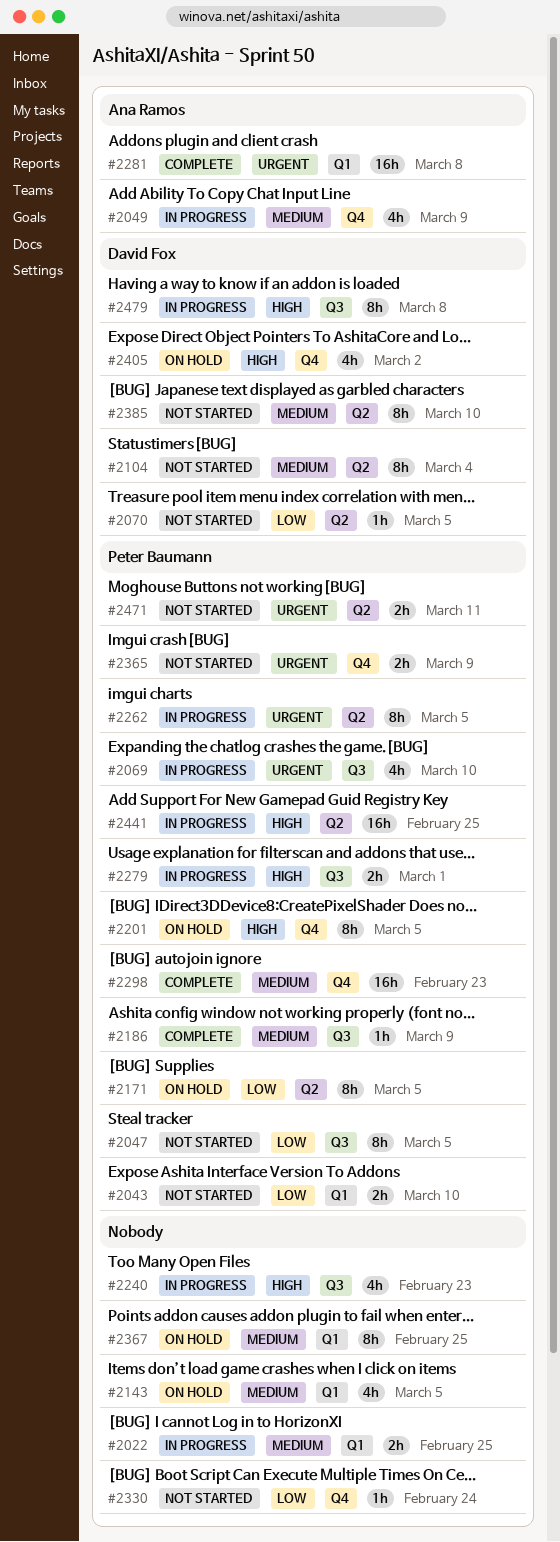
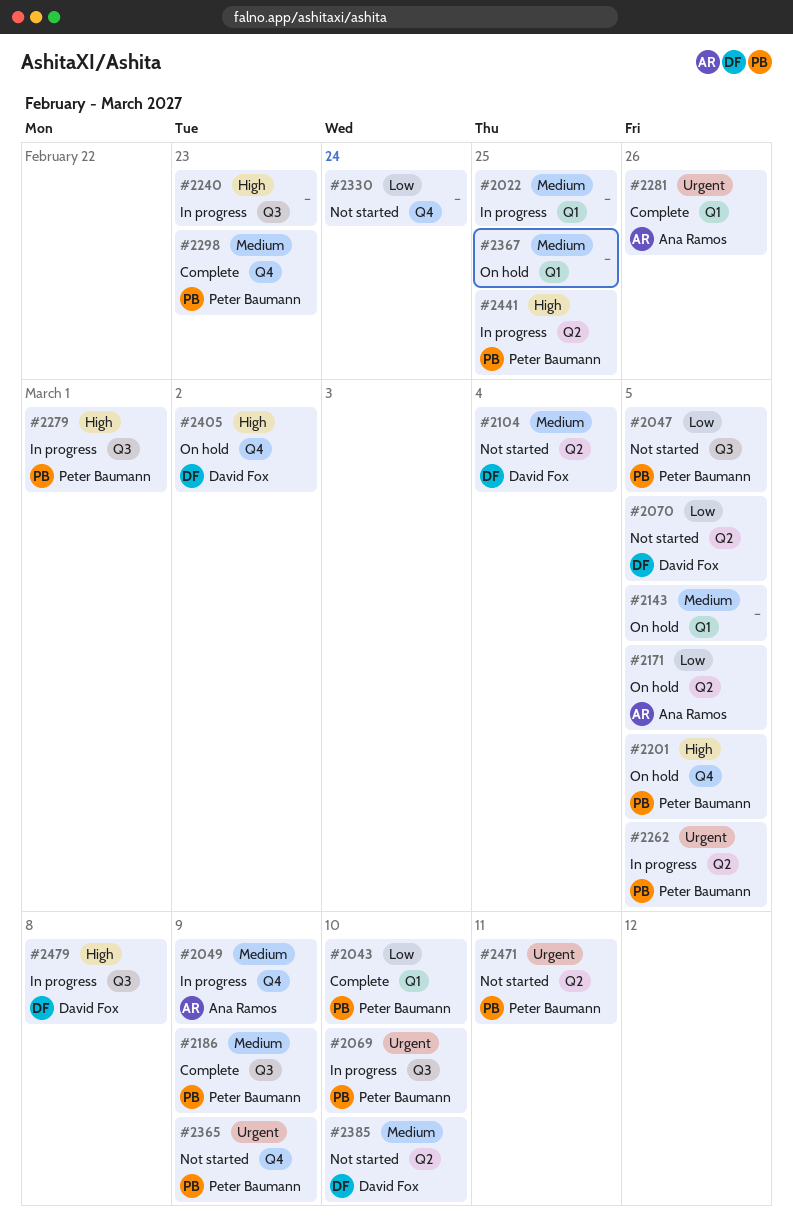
#2043, status: Not started -> Complete
#2171, owner: Peter Baumann -> Ana Ramos
#2281, due: Mar 8 -> Feb 26

